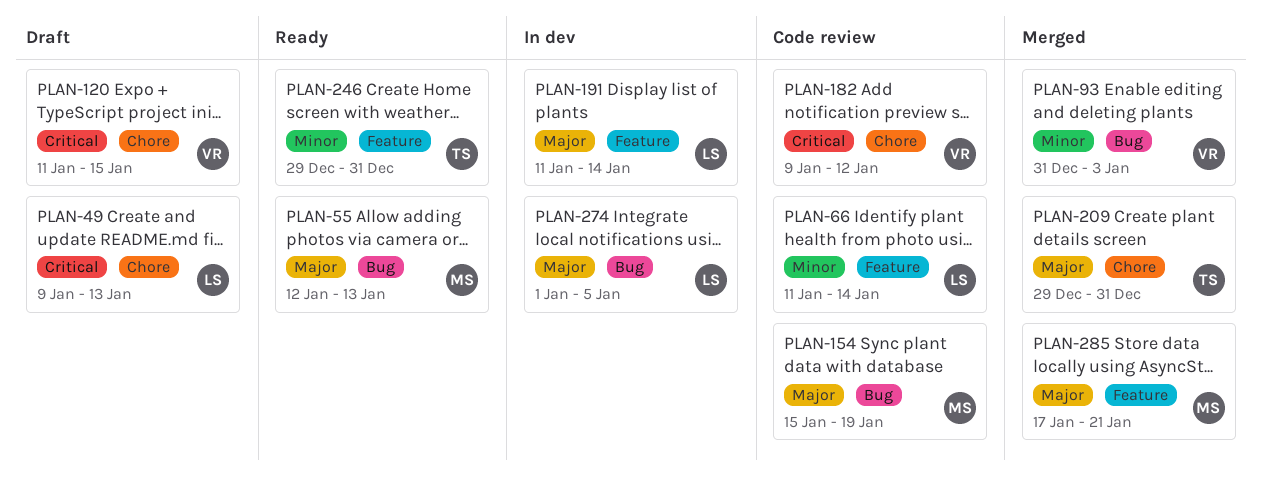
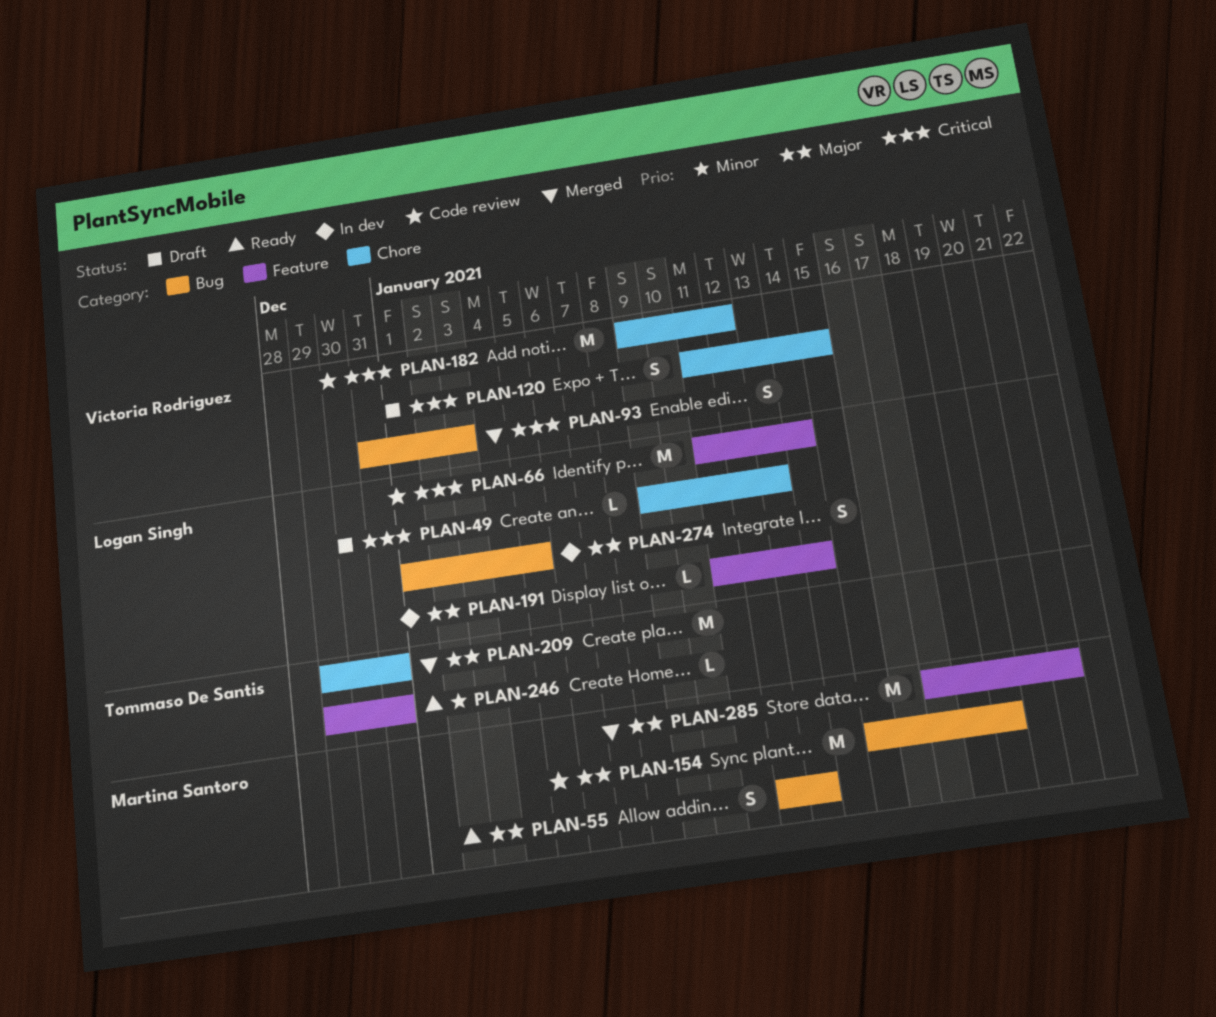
PLAN-66, priority: Minor -> Critical
PLAN-93, priority: Minor -> Critical

